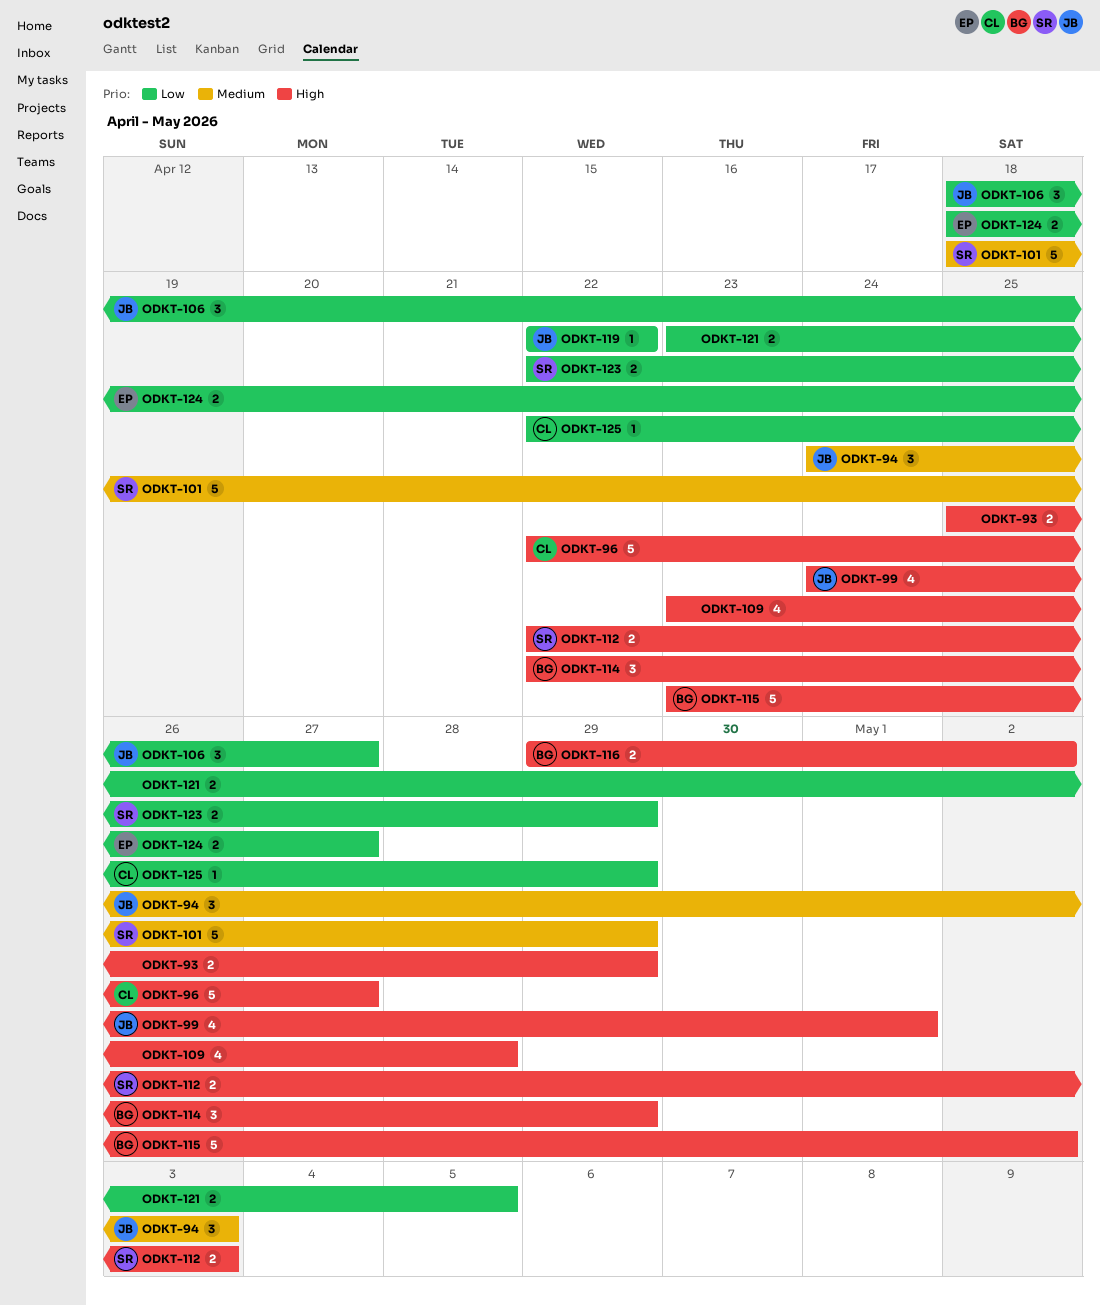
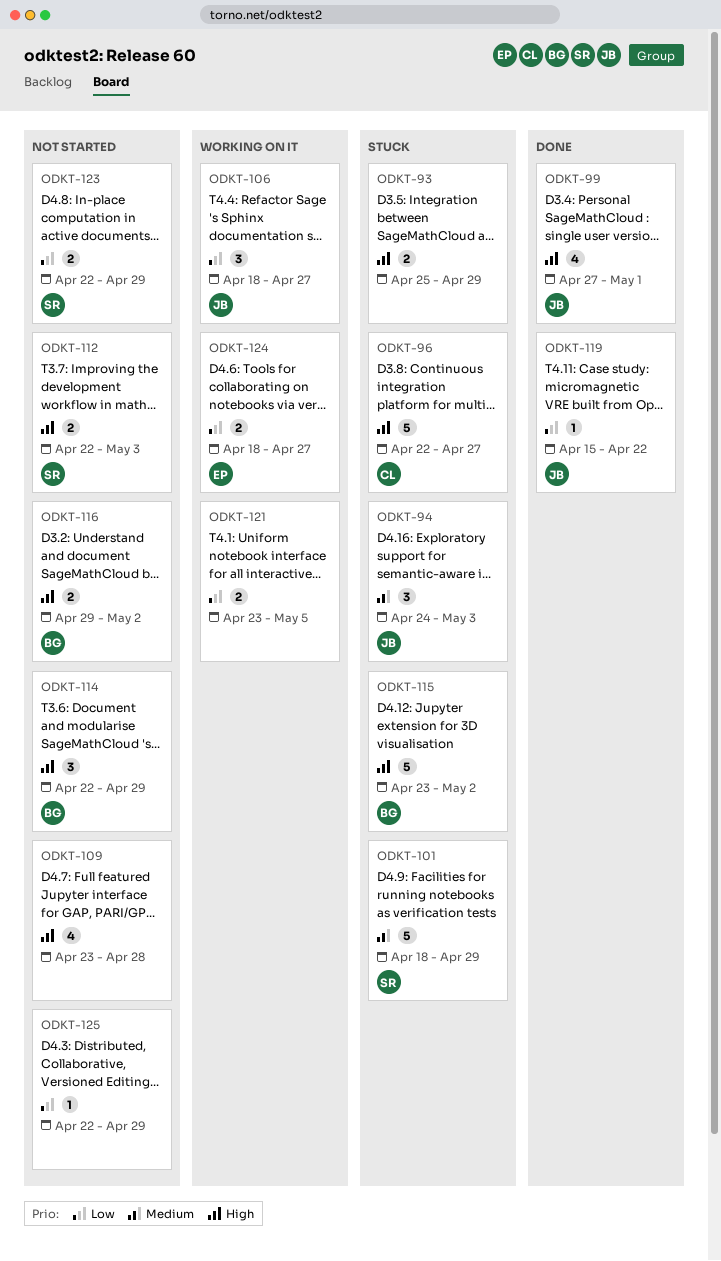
ODKT-99, start: Apr 24 -> Apr 27
ODKT-119, start: Apr 22 -> Apr 15
ODKT-125, owner: CL -> none

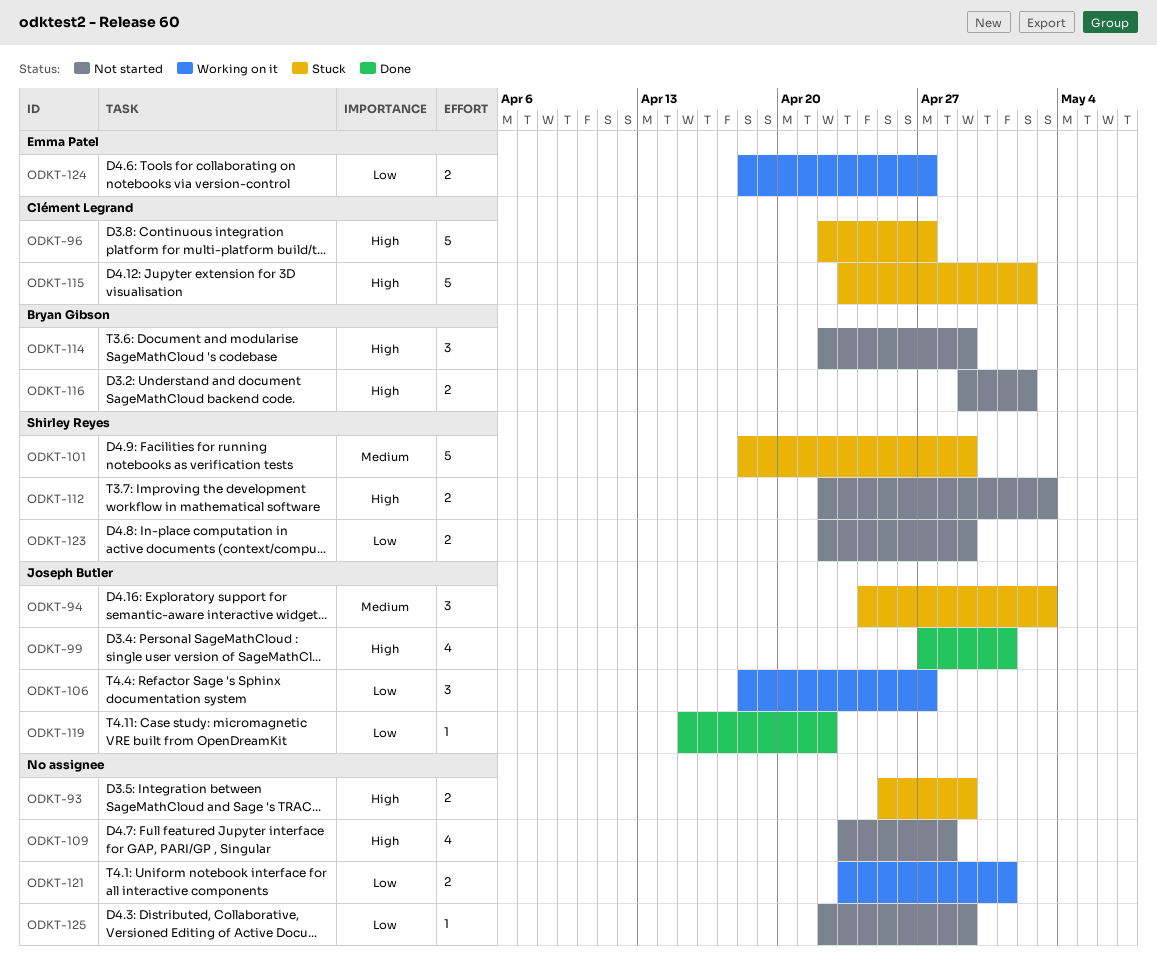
ODKT-115, owner: Bryan Gibson -> Clément Legrand
ODKT-121, due: May 5 -> May 1

